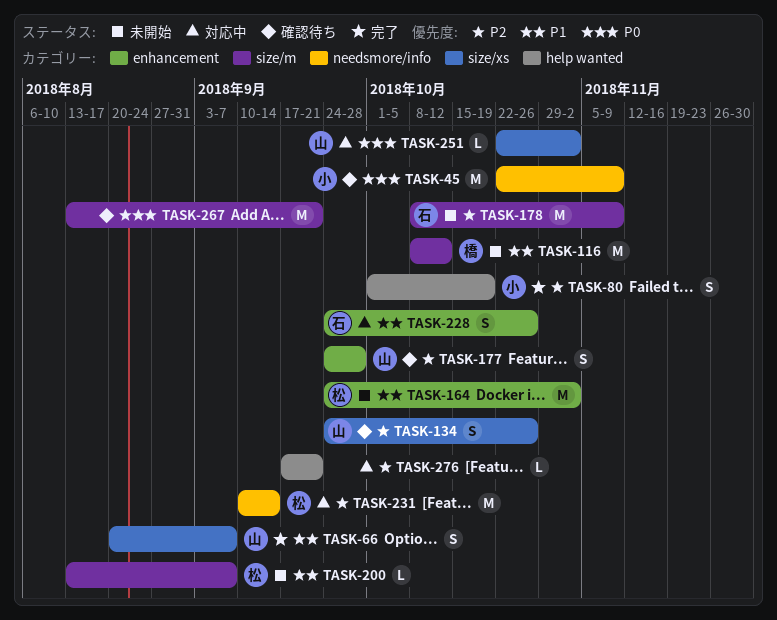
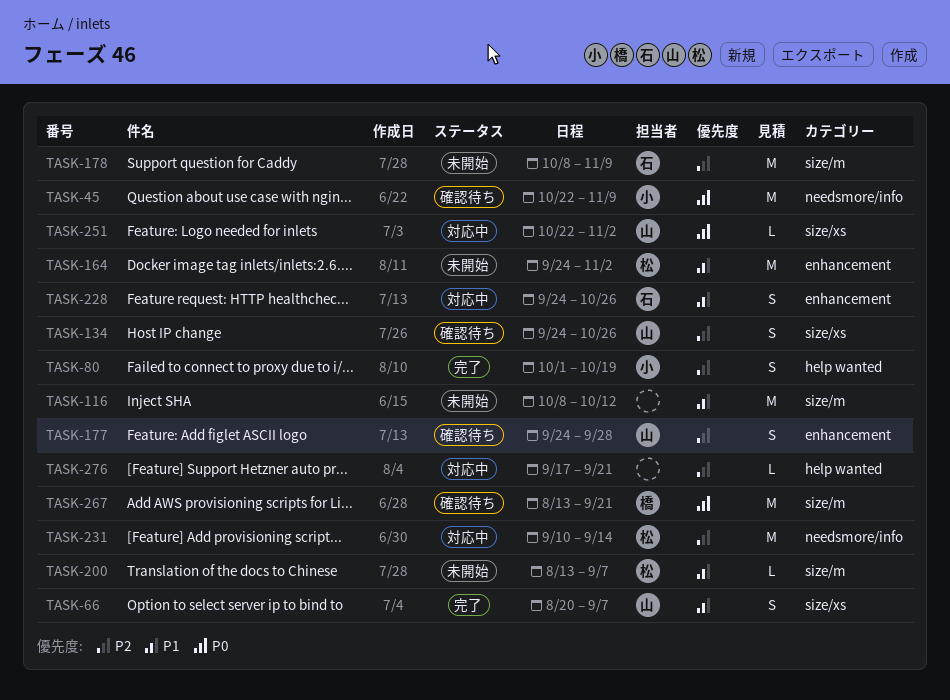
TASK-116, owner: 橋 -> none
TASK-267, owner: none -> 橋

